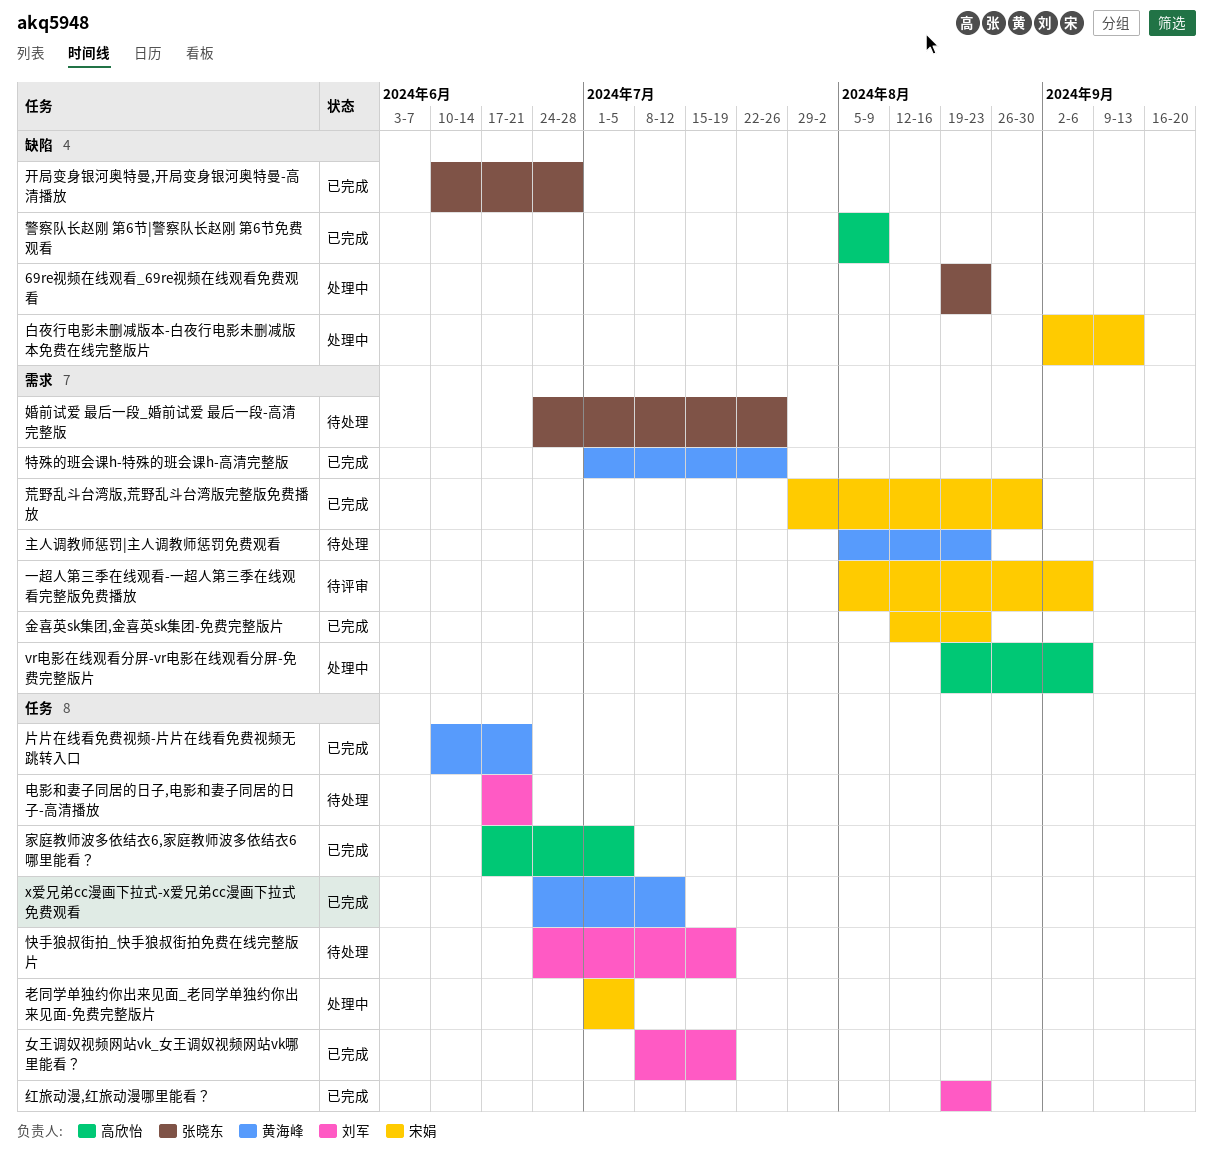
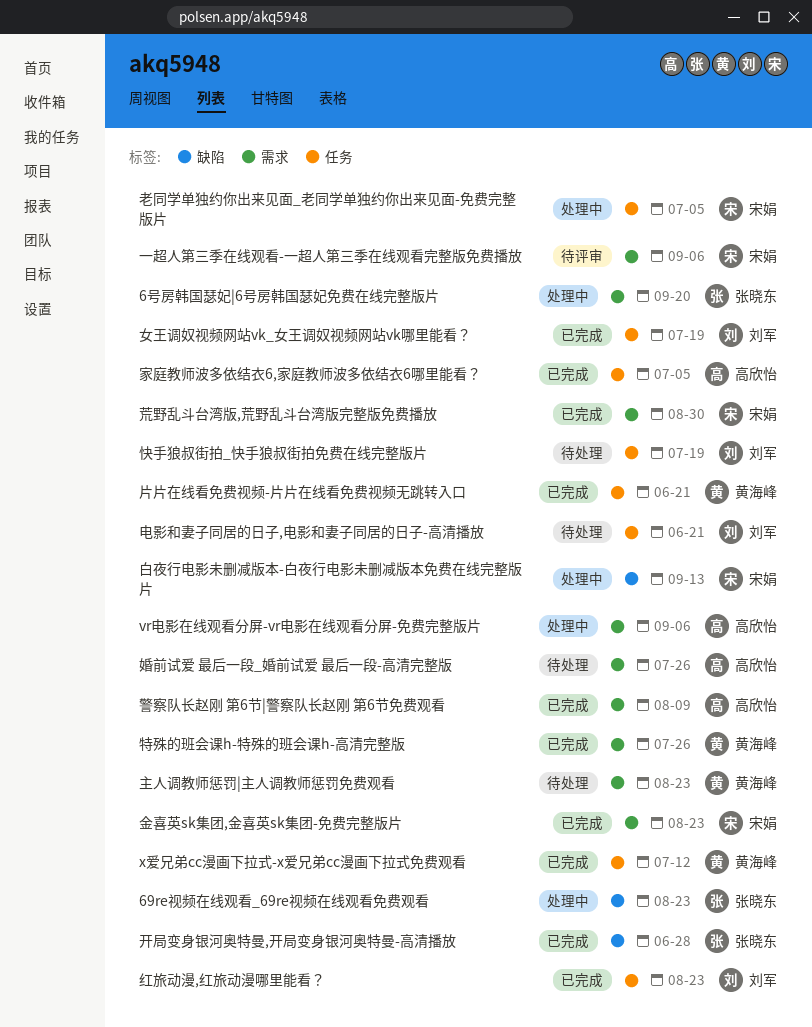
6号房韩国瑟妃|6号房韩国瑟妃免费在线完整版片: none -> present
婚前试爱 最后一段_婚前试爱 最后一段-高清完整版, owner: 张晓东 -> 高欣怡
警察队长赵刚 第6节|警察队长赵刚 第6节免费观看, label: 缺陷 -> 需求

